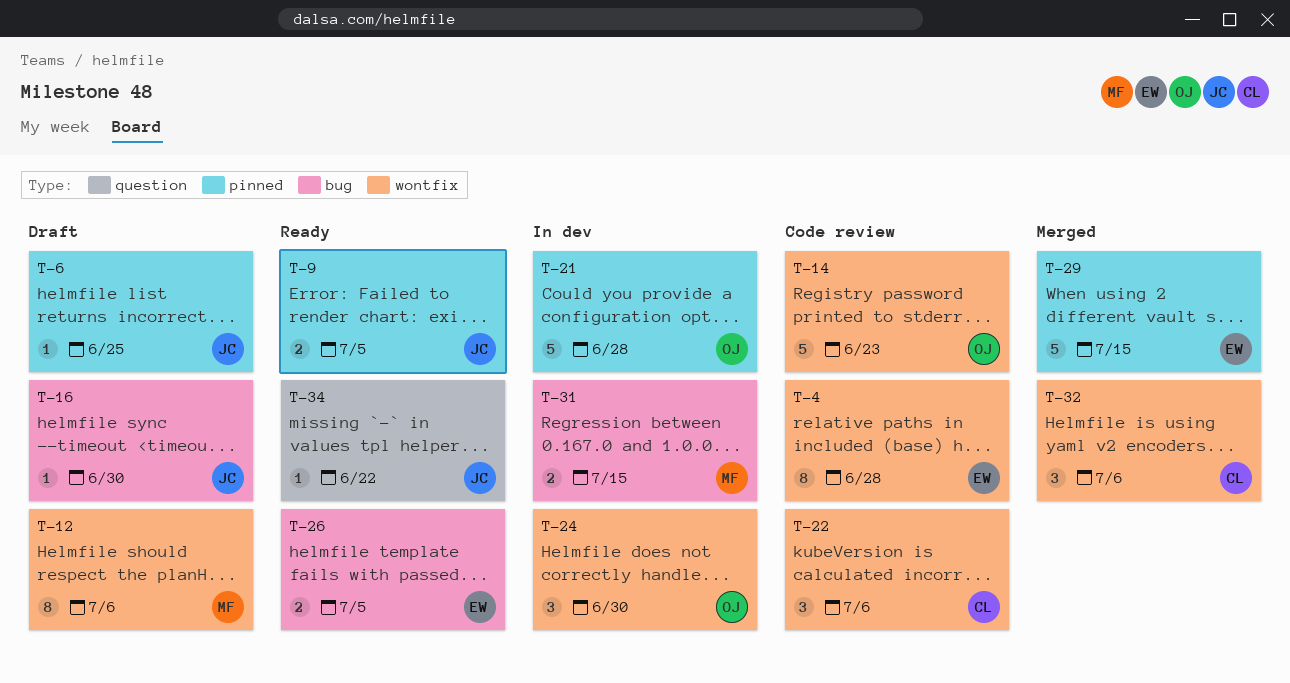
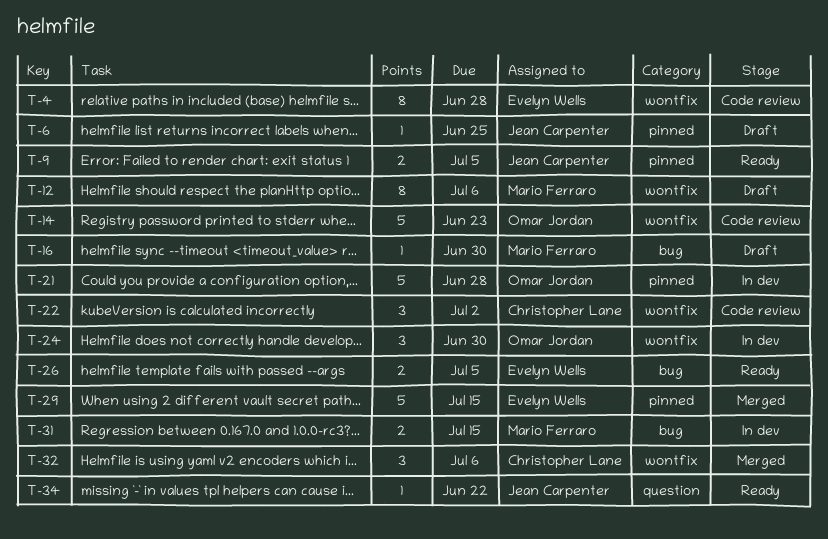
T-16, owner: Jean Carpenter -> Mario Ferraro
T-22, due: Jul 6 -> Jul 2

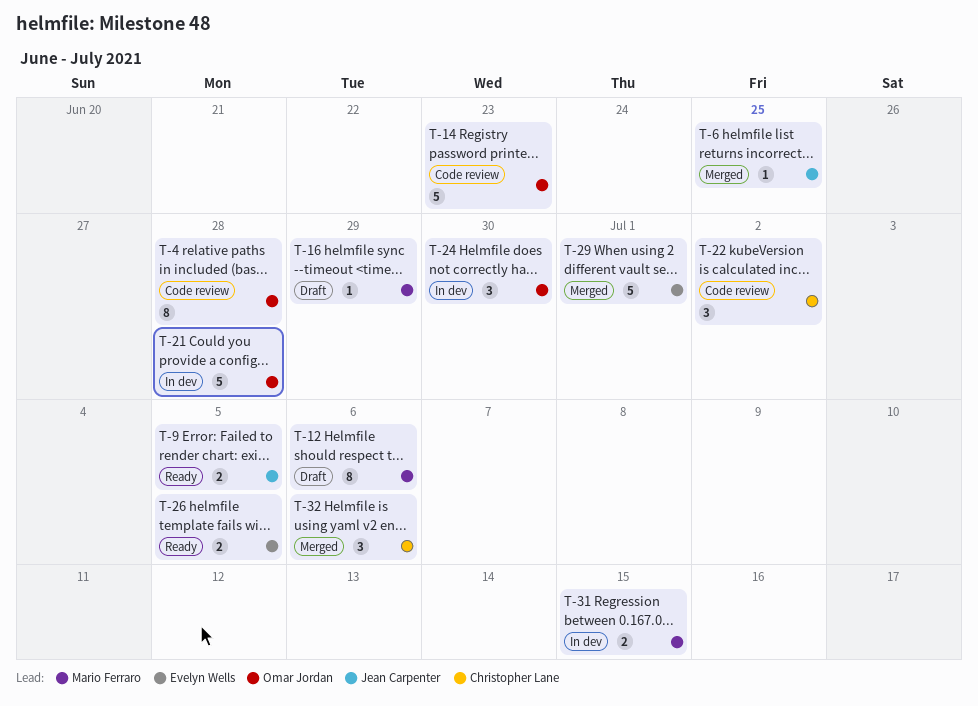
T-4, owner: Evelyn Wells -> Omar Jordan
T-6, status: Draft -> Merged
T-16, due: Jun 30 -> Jun 29
T-29, due: Jul 15 -> Jul 1
T-34: present -> none

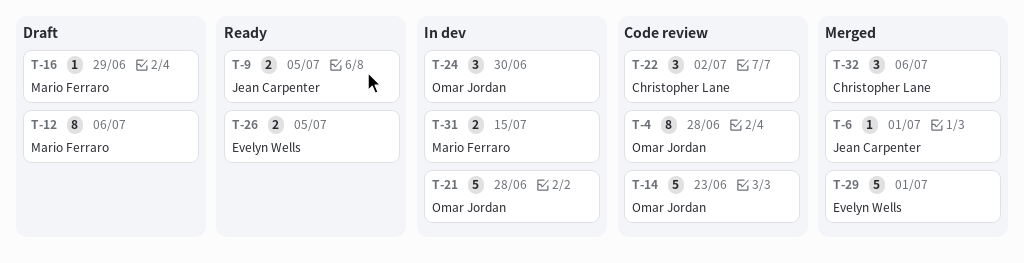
T-6, due: Jun 25 -> Jul 1

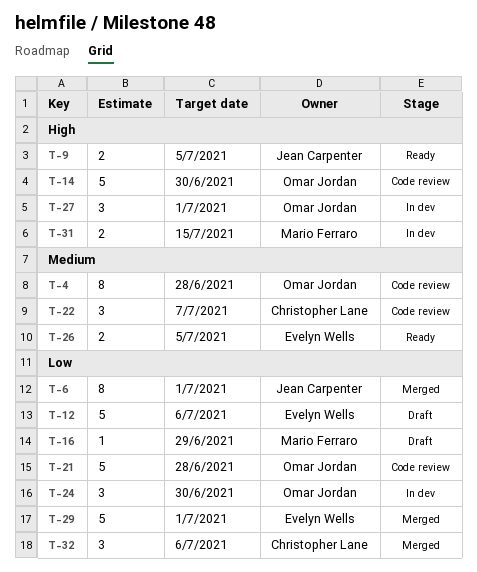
T-6, estimate: 1 -> 8
T-12, owner: Mario Ferraro -> Evelyn Wells
T-12, estimate: 8 -> 5
T-14, due: Jun 23 -> Jun 30
T-21, status: In dev -> Code review
T-22, due: Jul 2 -> Jul 7
T-27: none -> present

